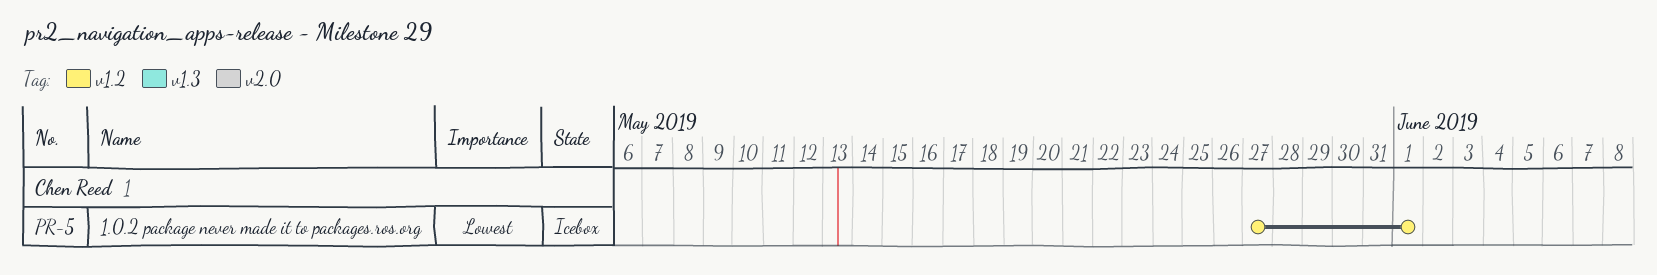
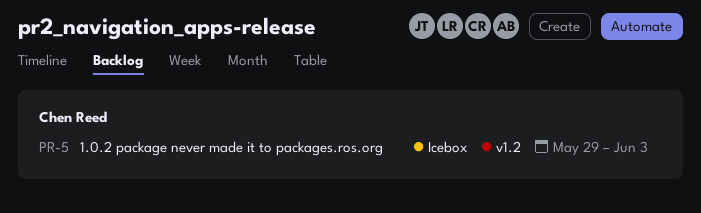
PR-5, start: May 27 -> May 29
PR-5, due: Jun 1 -> Jun 3

